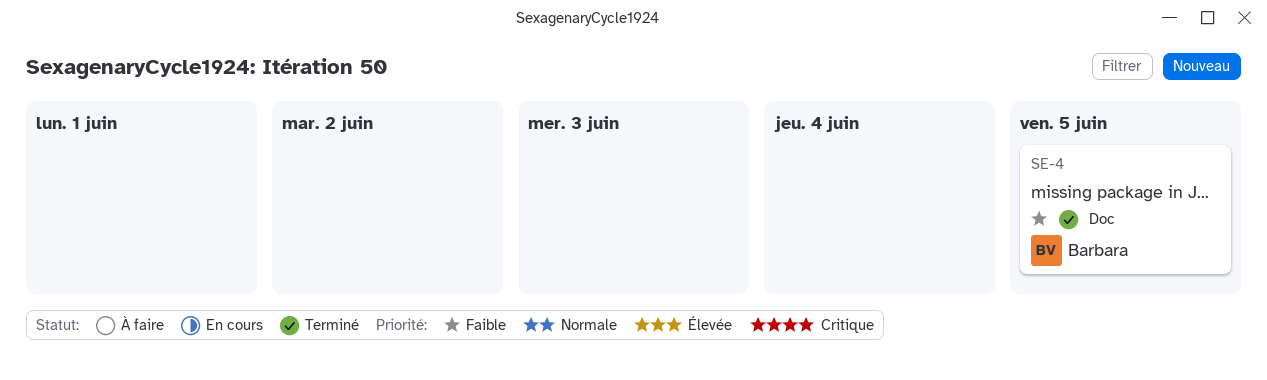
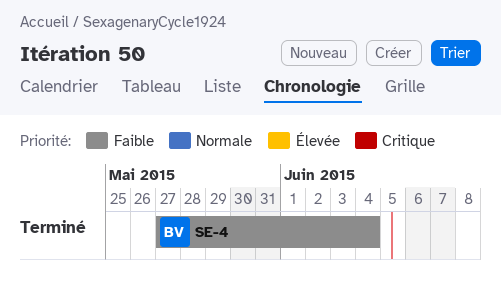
SE-4, due: Jun 5 -> Jun 4

